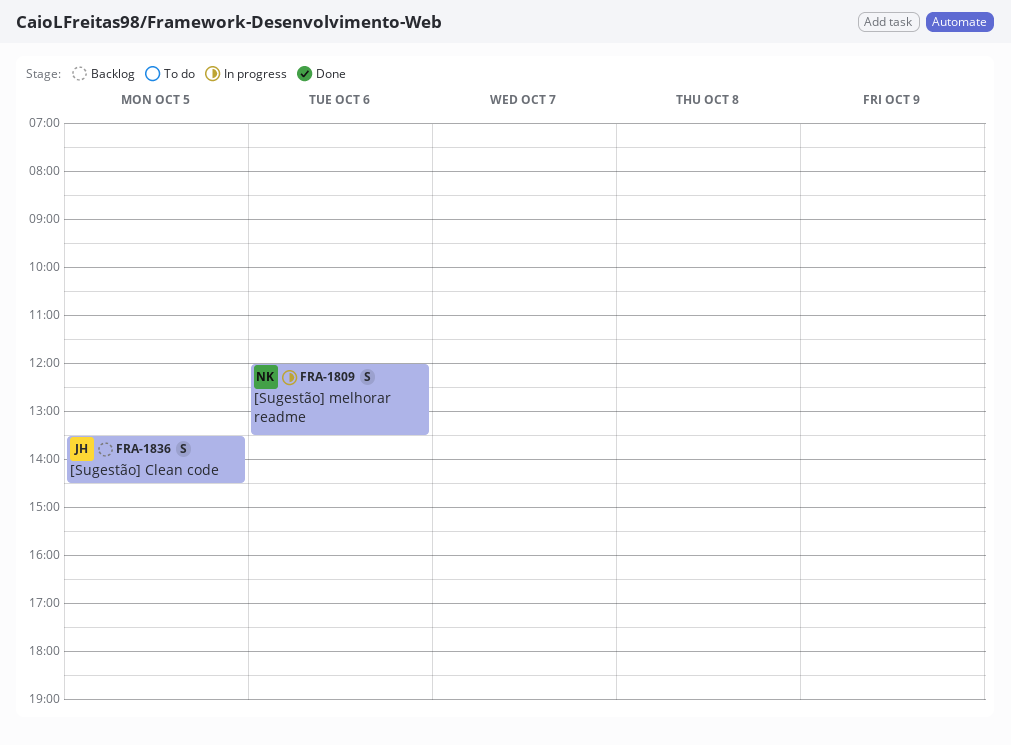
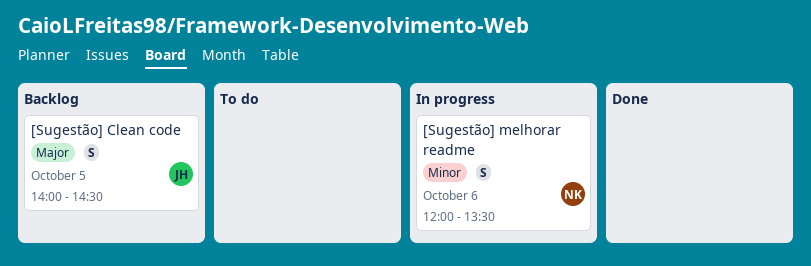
[Sugestão] Clean code, begins: 13:30 -> 14:00

